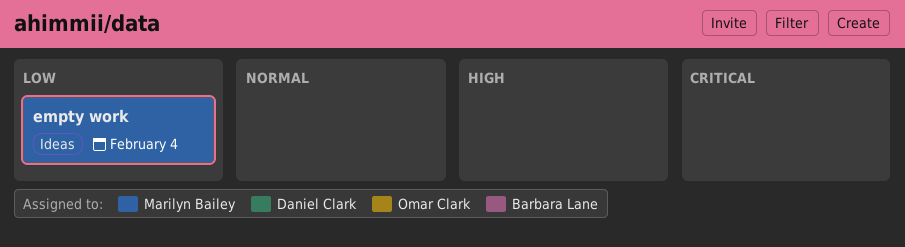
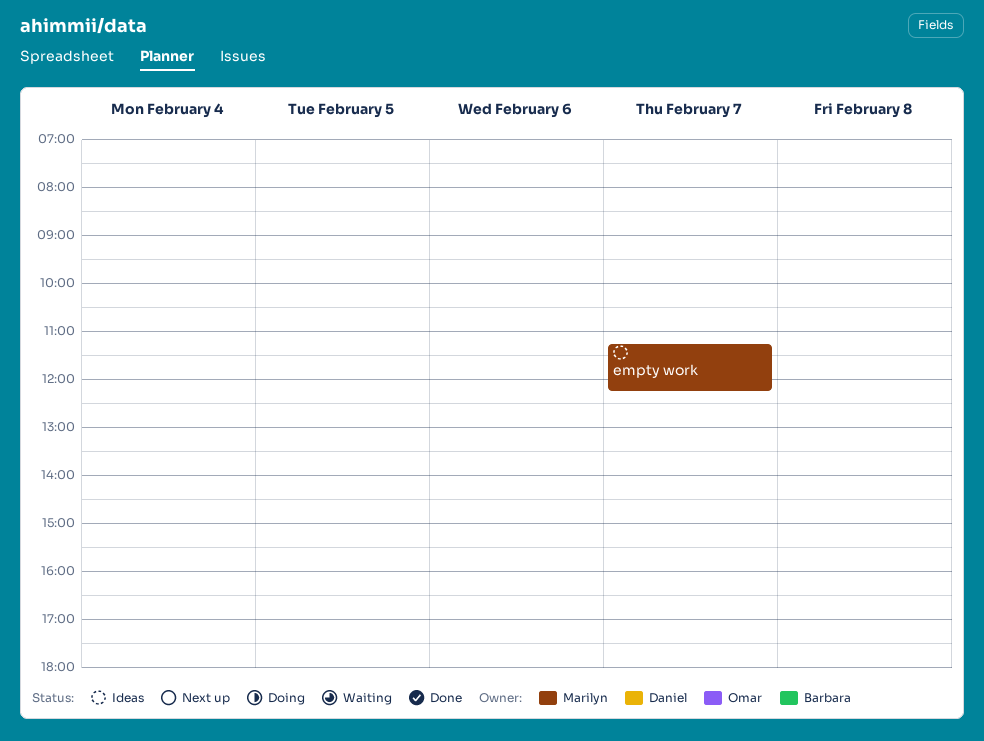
empty work, day: Feb 4 -> Feb 7

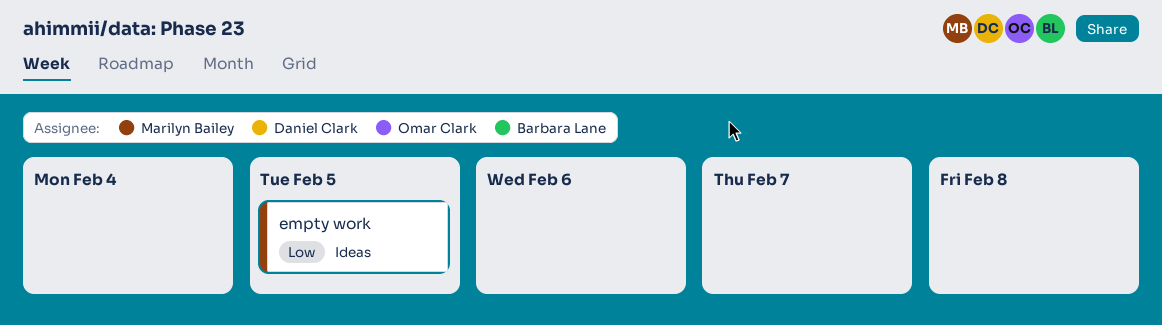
empty work, day: Feb 7 -> Feb 5

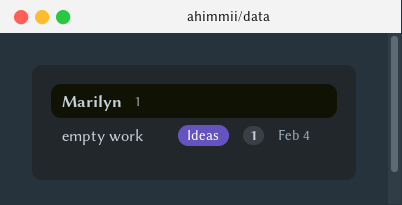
empty work, day: Feb 5 -> Feb 4

